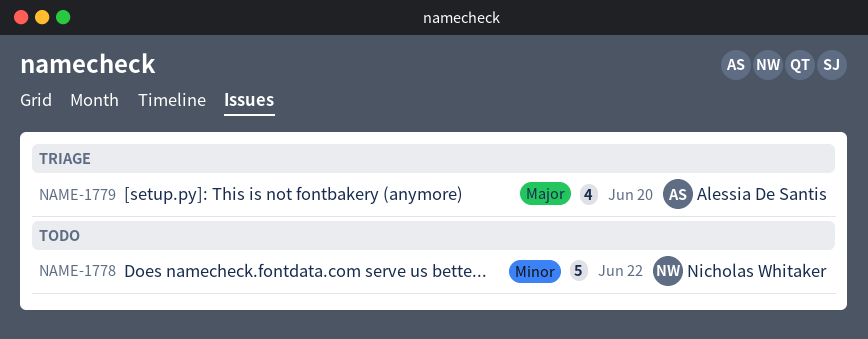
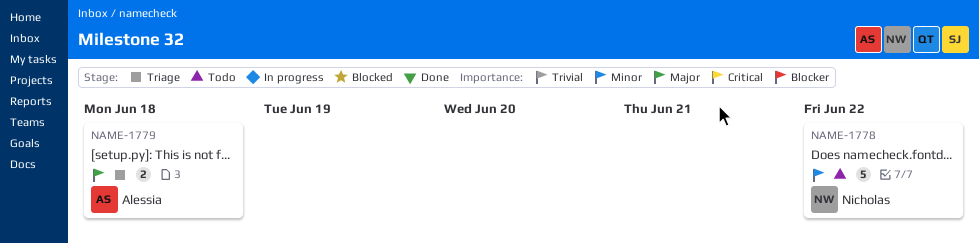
NAME-1779, estimate: 4 -> 2
NAME-1779, due: Jun 20 -> Jun 18

